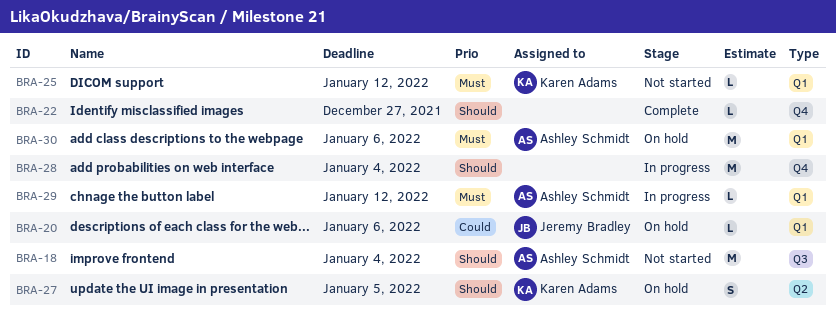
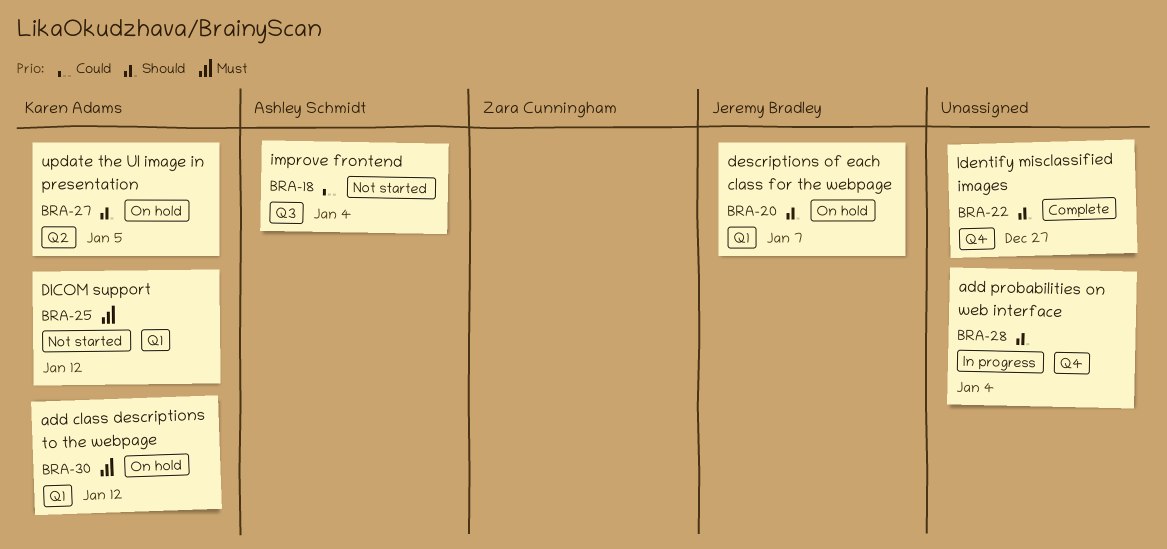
BRA-18, priority: Should -> Could
BRA-20, priority: Could -> Should
BRA-20, due: Jan 6 -> Jan 7
BRA-29: present -> none
BRA-30, owner: Ashley Schmidt -> Karen Adams
BRA-30, due: Jan 6 -> Jan 12

